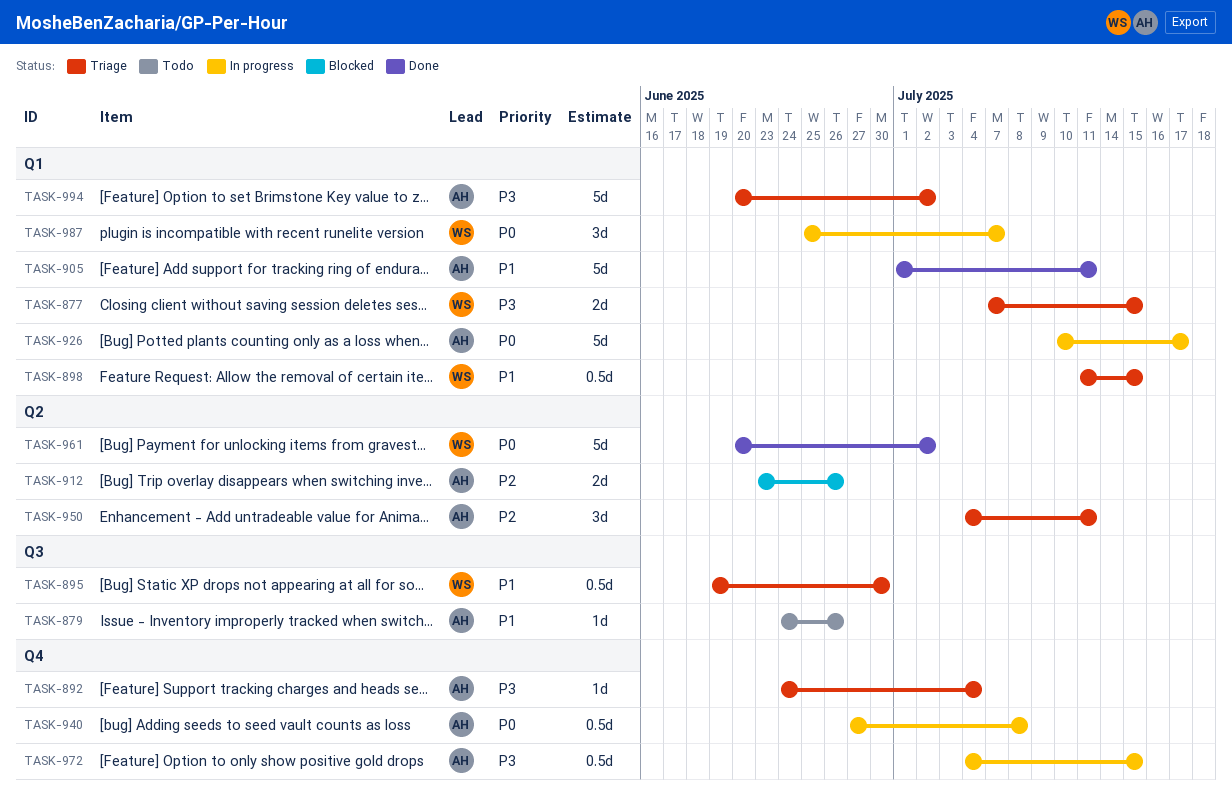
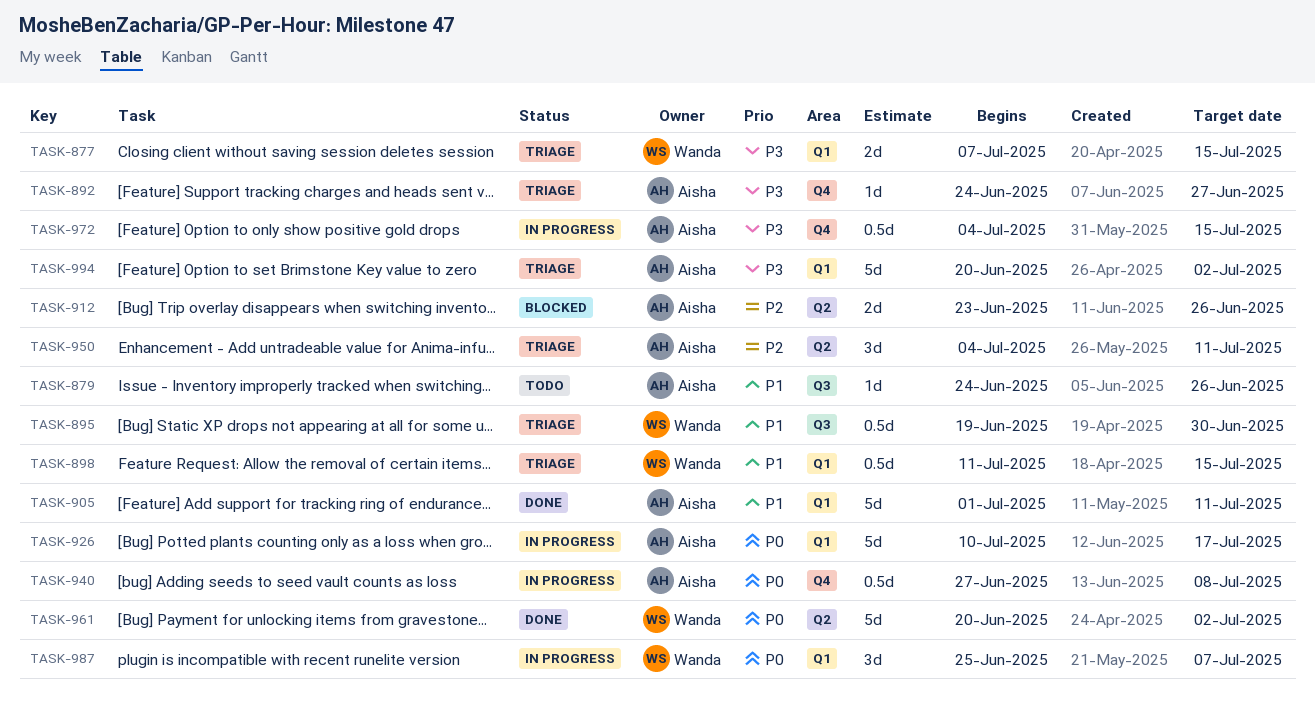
TASK-892, due: Jul 4 -> Jun 27

